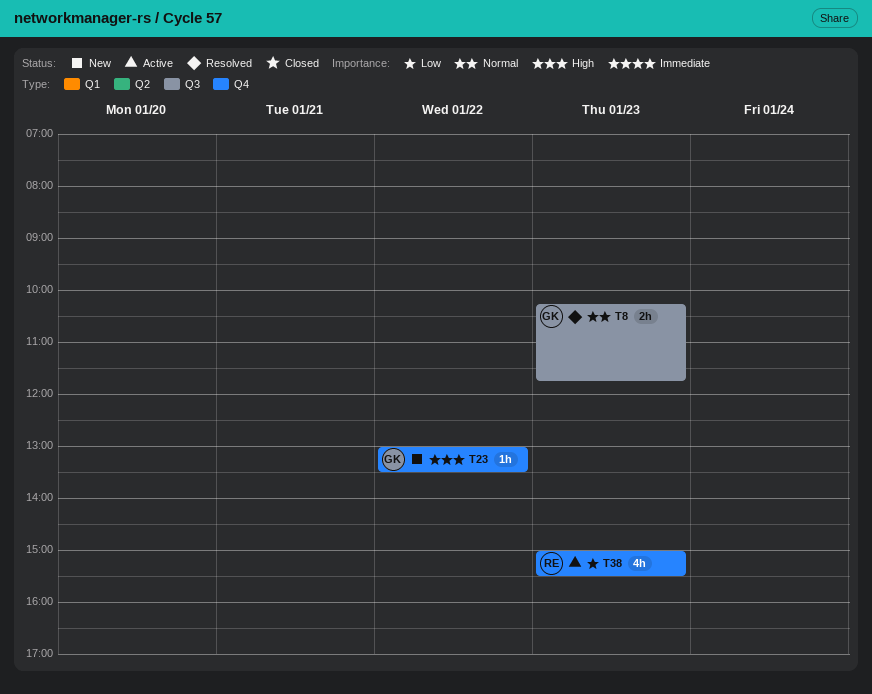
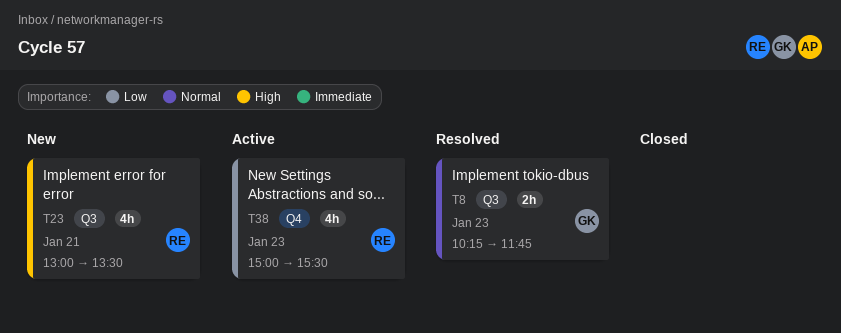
T23, owner: GK -> RE
T23, label: Q4 -> Q3
T23, estimate: 1h -> 4h
T23, day: Jan 22 -> Jan 21

